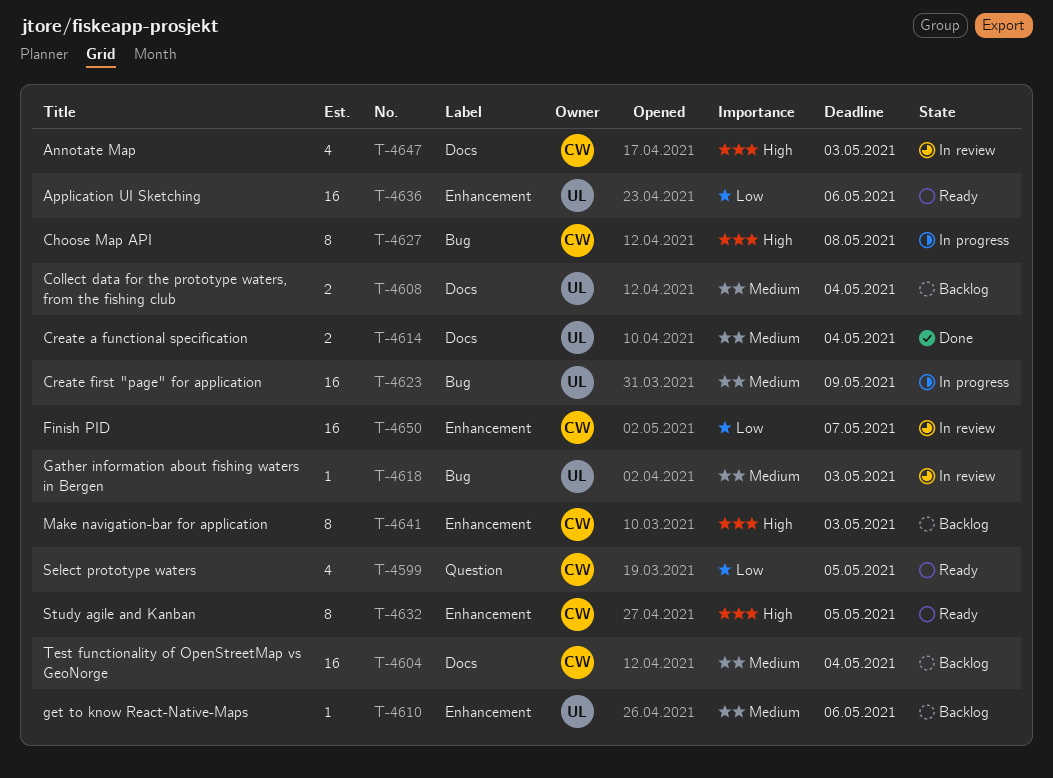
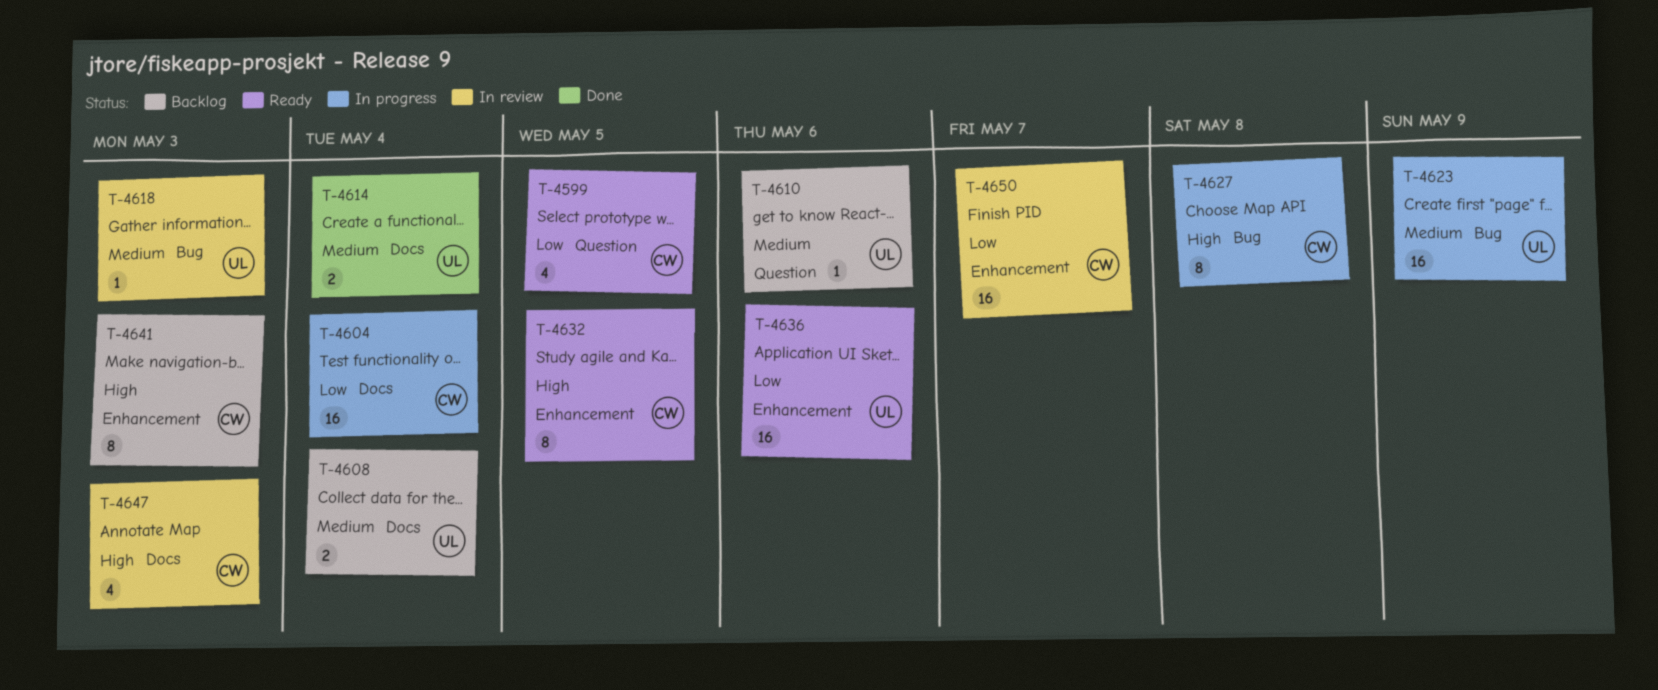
T-4604, status: Backlog -> In progress
T-4604, priority: Medium -> Low
T-4610, label: Enhancement -> Question

